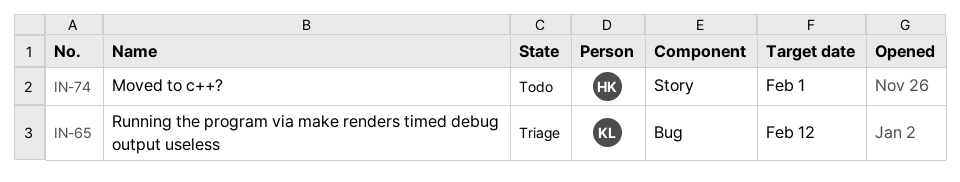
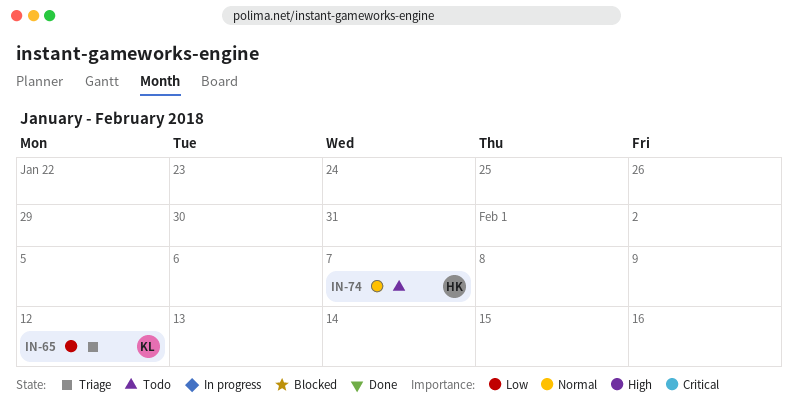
IN-74, due: Feb 1 -> Feb 7

